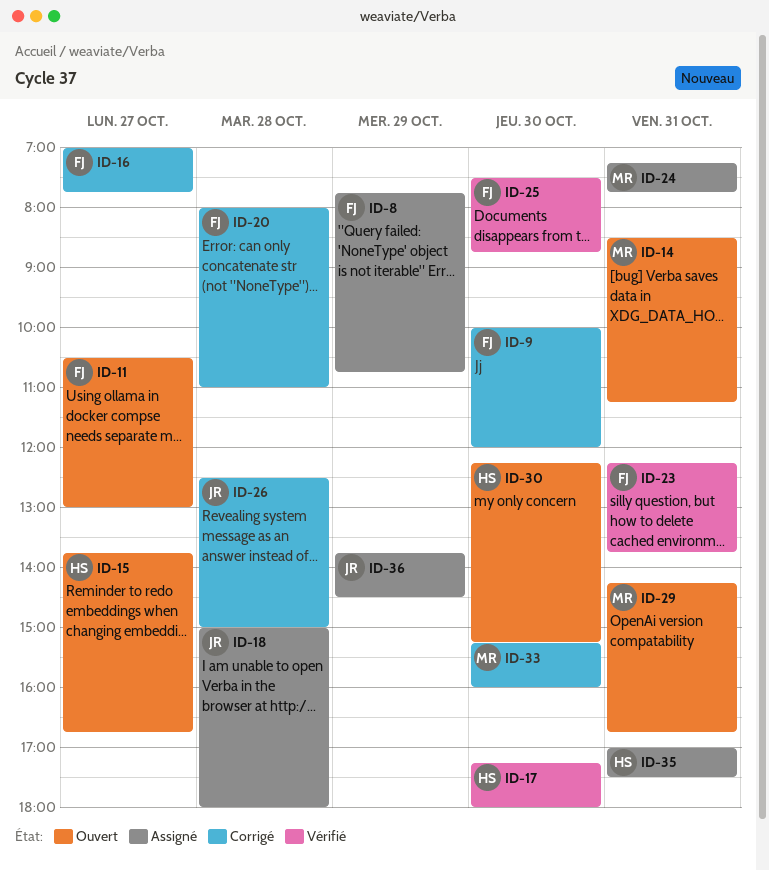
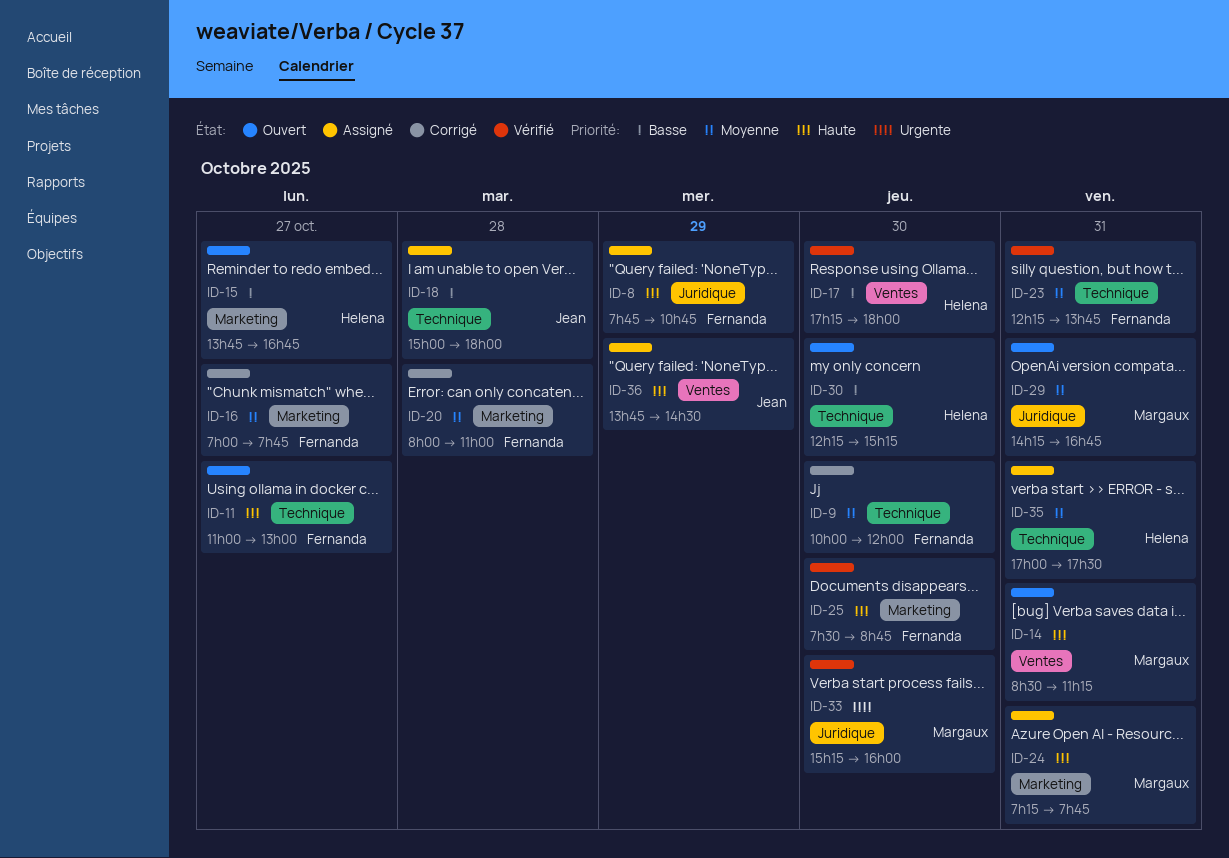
ID-11, begins: 10:30 -> 11:00
ID-26: present -> none
ID-33, status: Corrigé -> Vérifié

